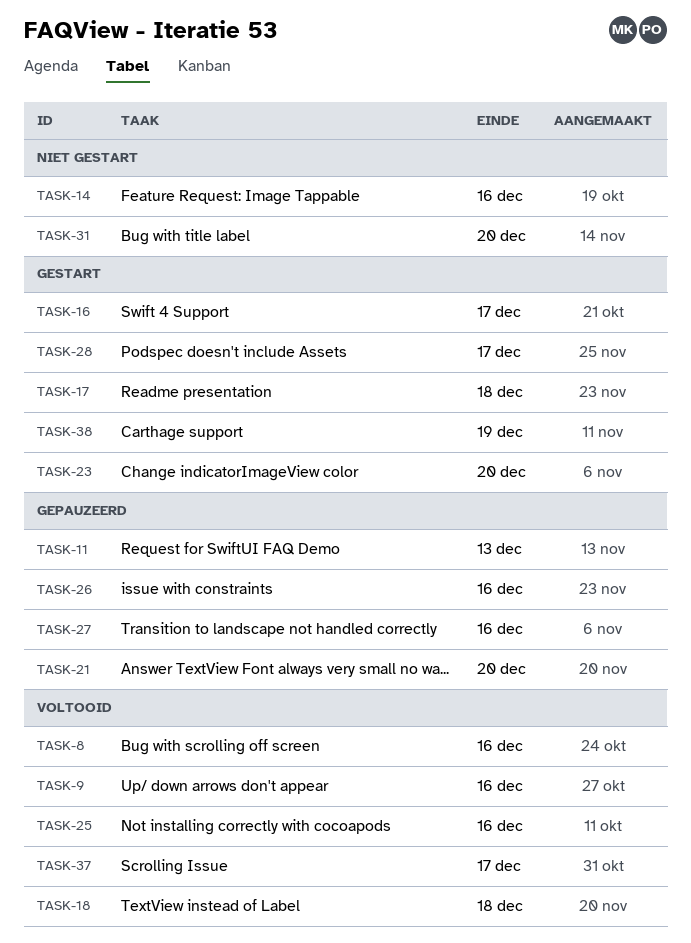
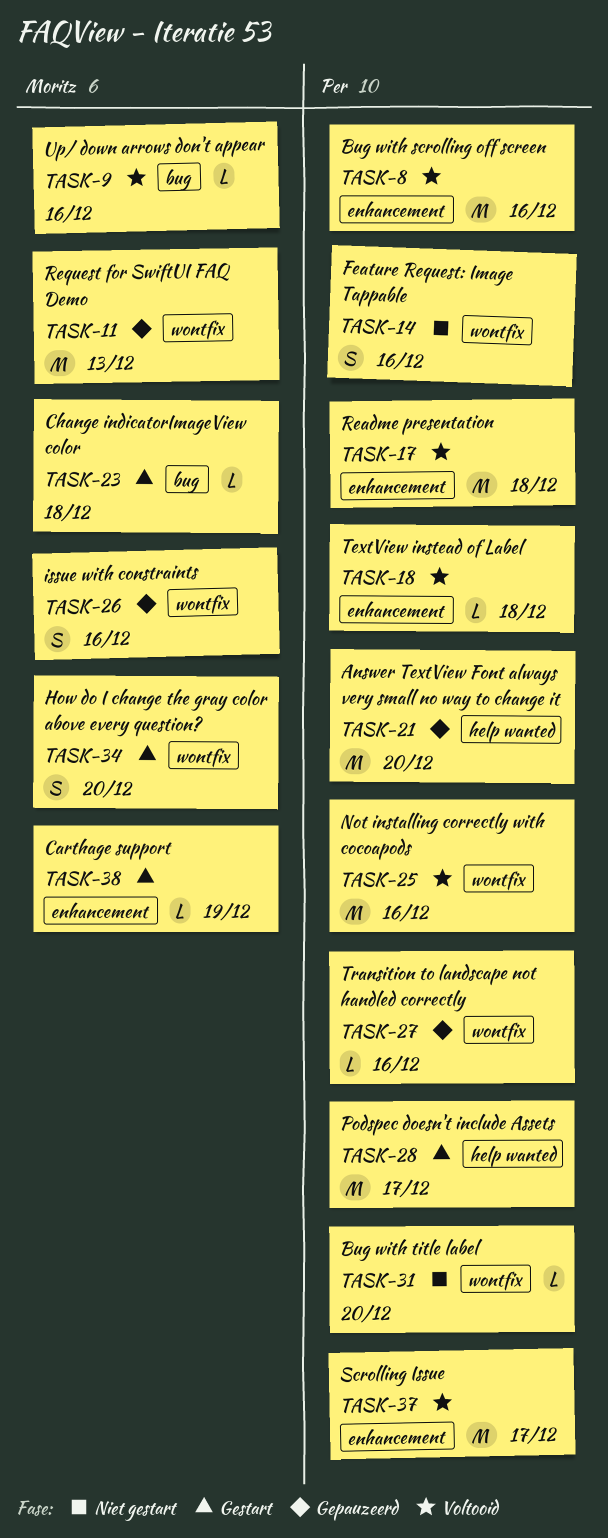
TASK-16: present -> none
TASK-17, status: Gestart -> Voltooid
TASK-23, due: Dec 20 -> Dec 18
TASK-34: none -> present

